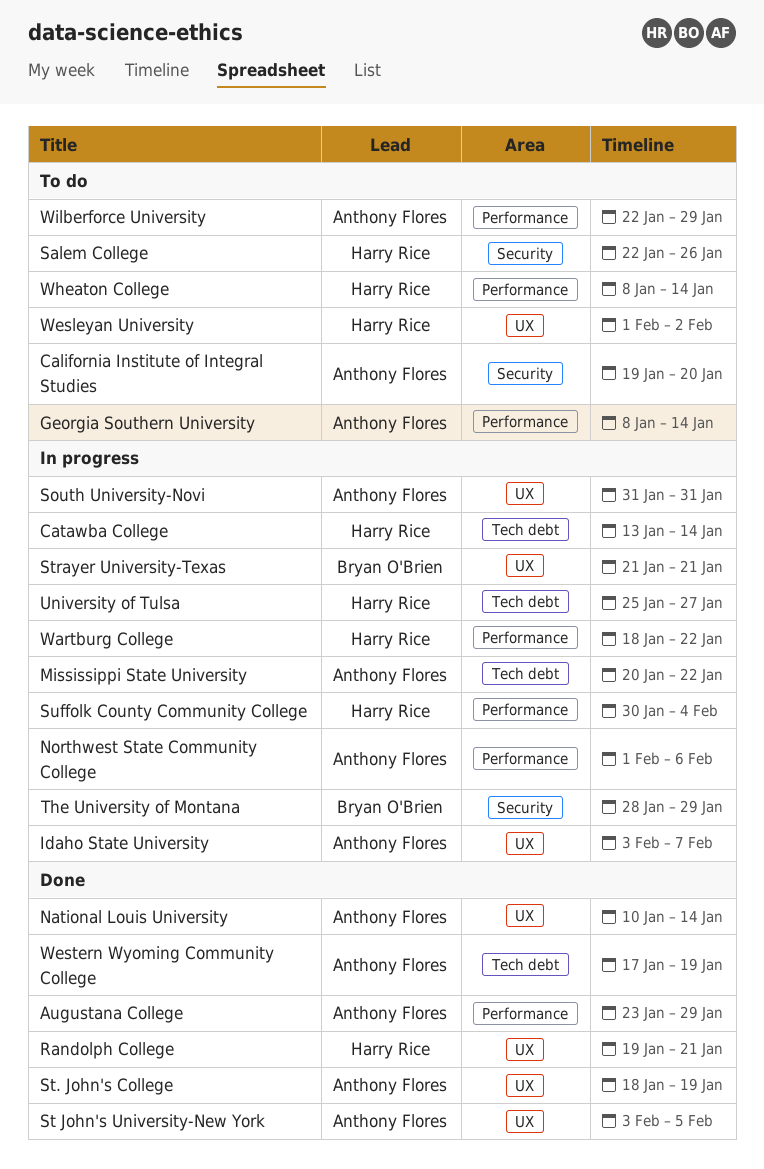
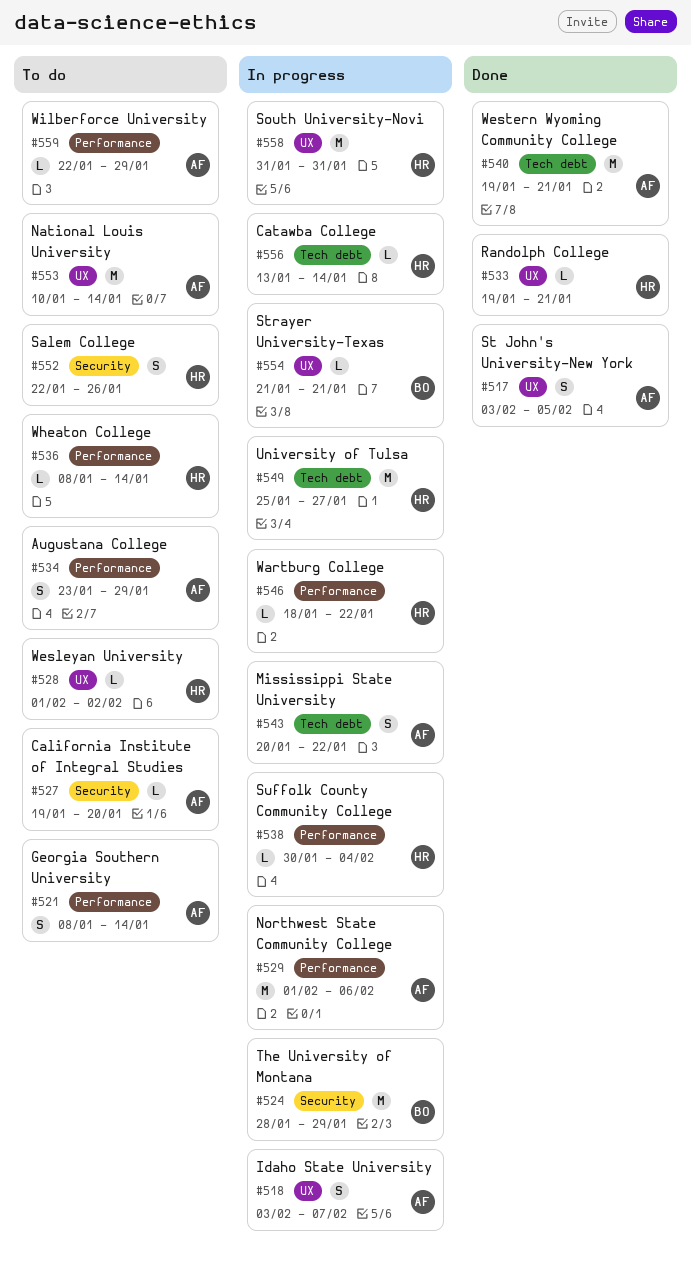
Augustana College, status: Done -> To do
National Louis University, status: Done -> To do
South University-Novi, owner: Anthony Flores -> Harry Rice
St. John's College: present -> none
Western Wyoming Community College, start: Jan 17 -> Jan 19
Western Wyoming Community College, due: Jan 19 -> Jan 21

